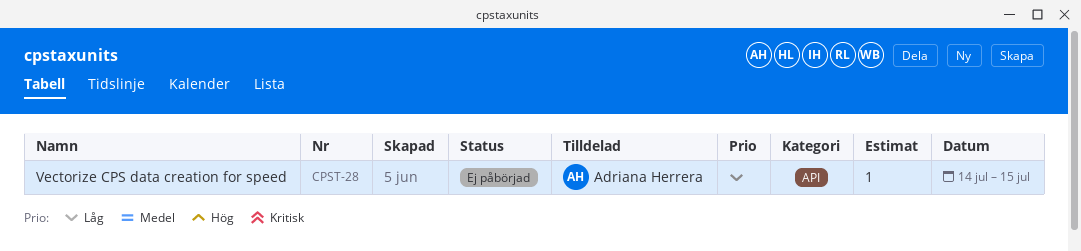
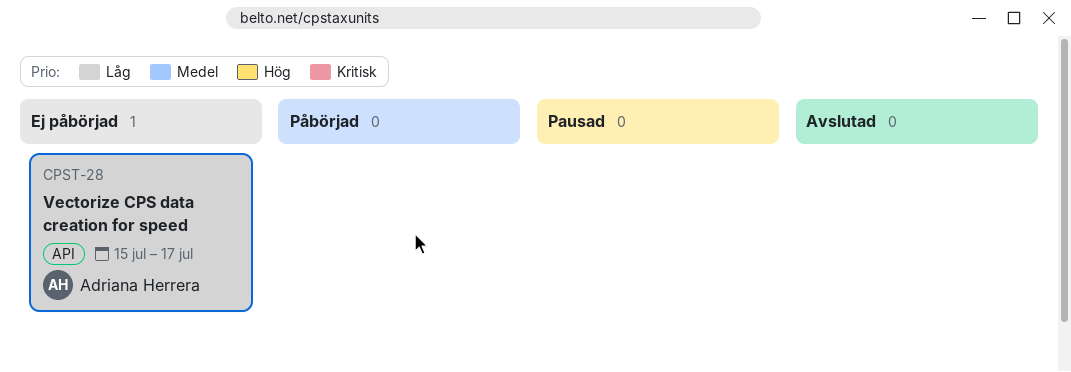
CPST-28, start: Jul 14 -> Jul 15
CPST-28, due: Jul 15 -> Jul 17

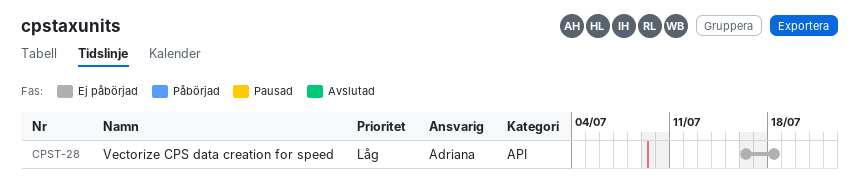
CPST-28, start: Jul 15 -> Jul 16
CPST-28, due: Jul 17 -> Jul 18

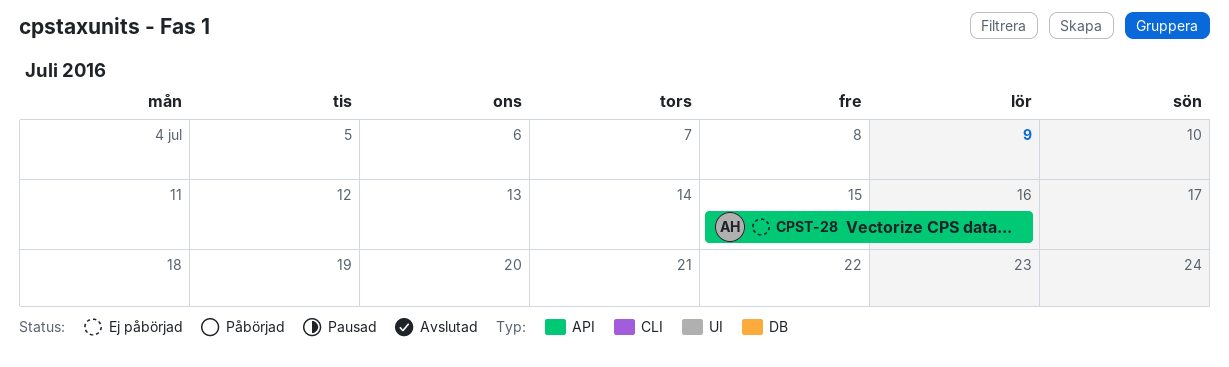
CPST-28, start: Jul 16 -> Jul 15
CPST-28, due: Jul 18 -> Jul 16

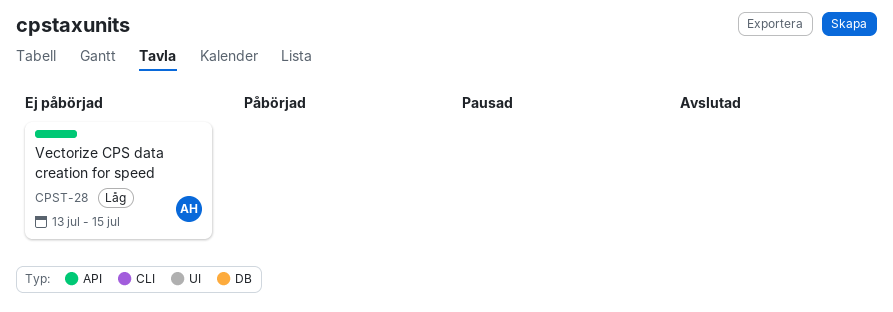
CPST-28, start: Jul 15 -> Jul 13
CPST-28, due: Jul 16 -> Jul 15

